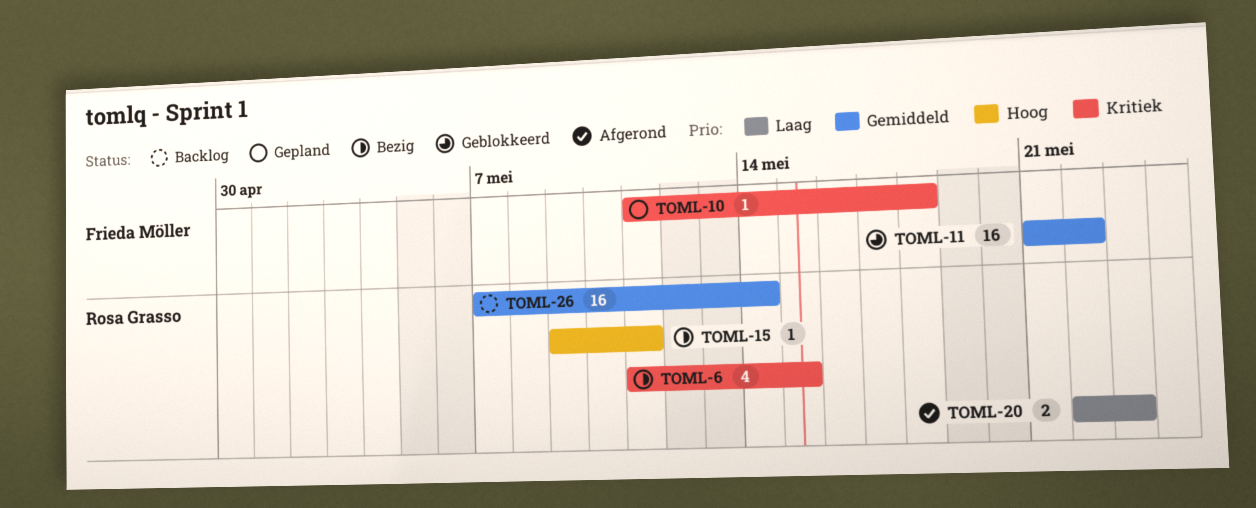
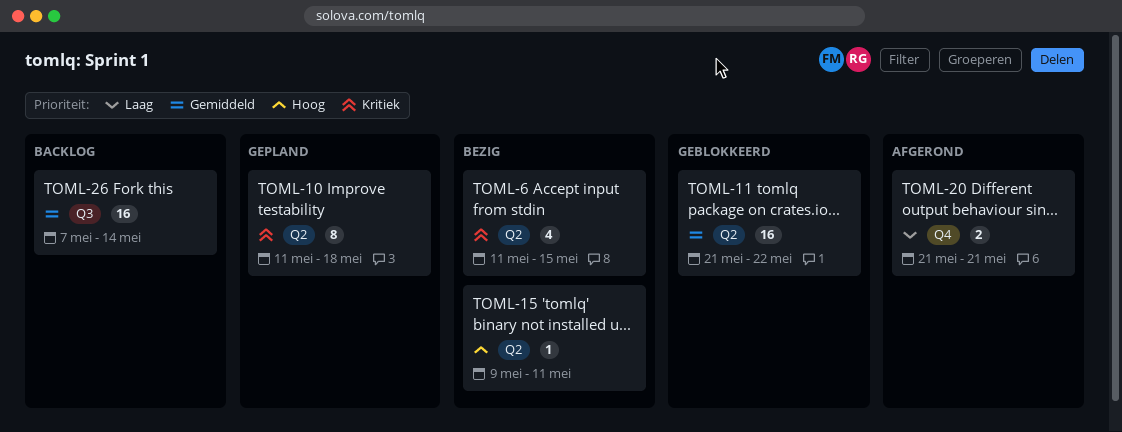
TOML-10, estimate: 1 -> 8
TOML-20, start: May 22 -> May 21
TOML-20, due: May 23 -> May 21

